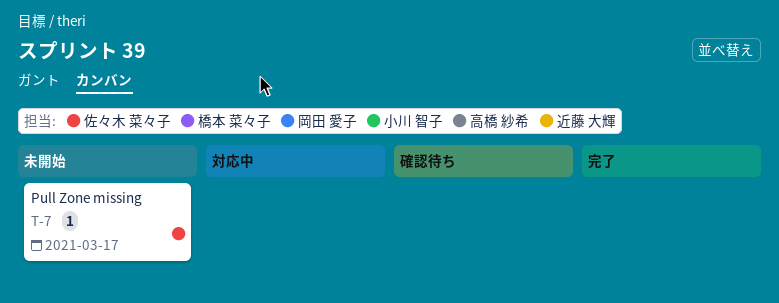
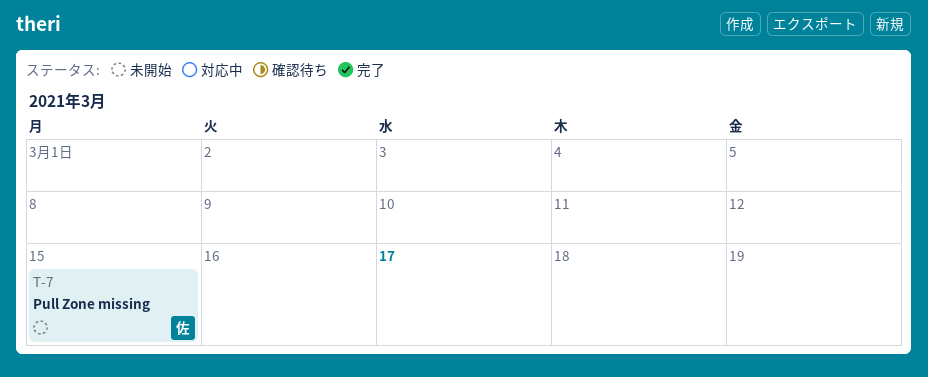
T-7, due: Mar 17 -> Mar 15

